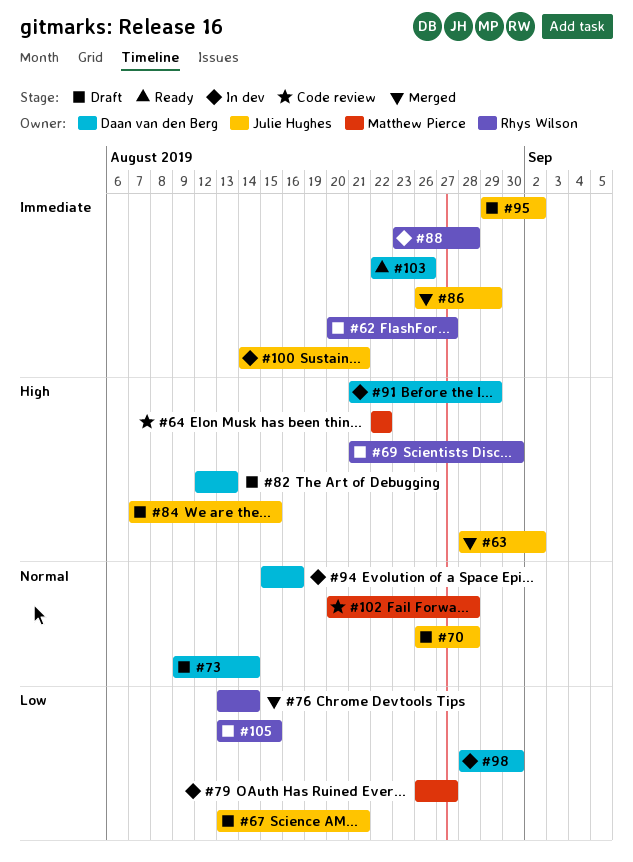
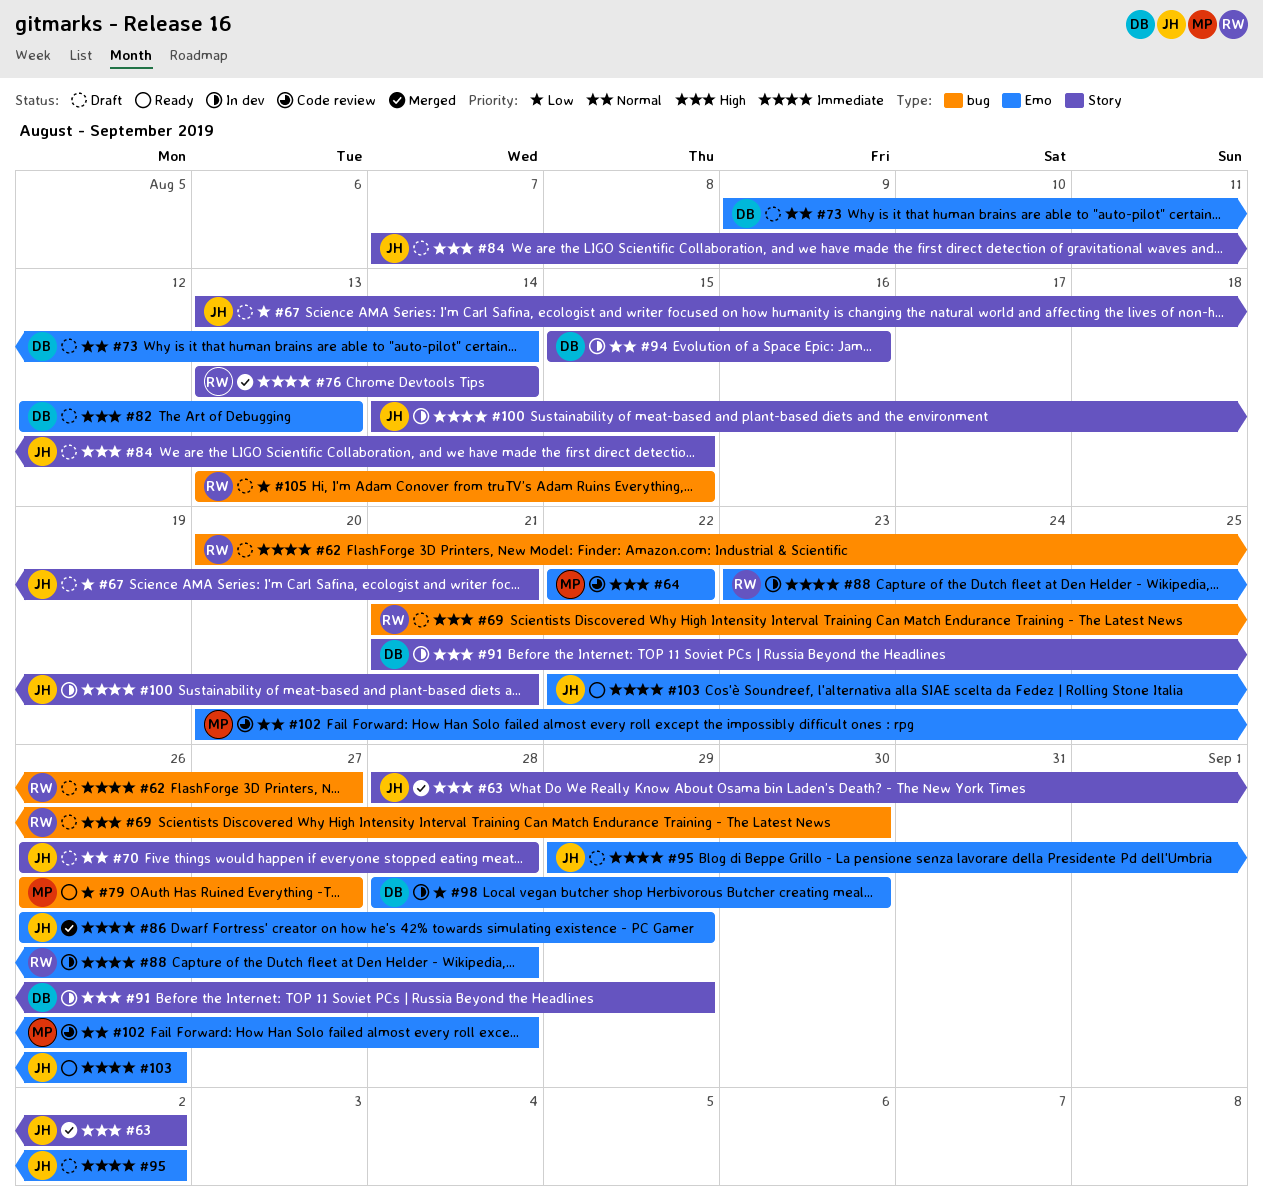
#76, priority: Low -> Immediate
#79, status: In dev -> Ready
#103, owner: Daan van den Berg -> Julie Hughes

